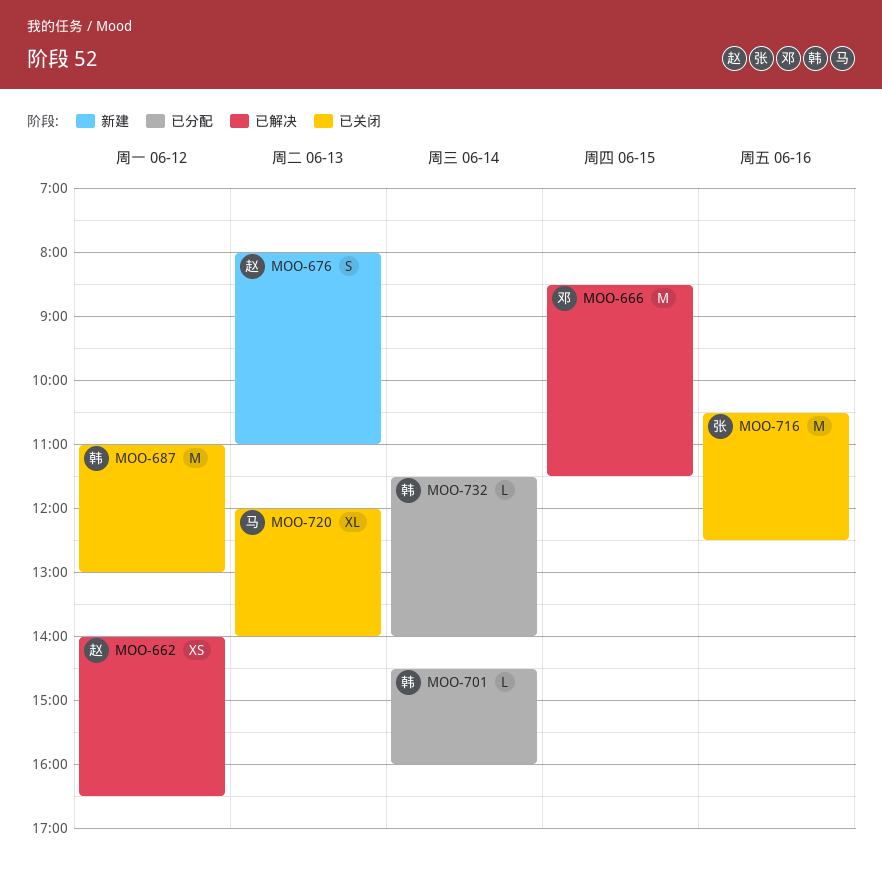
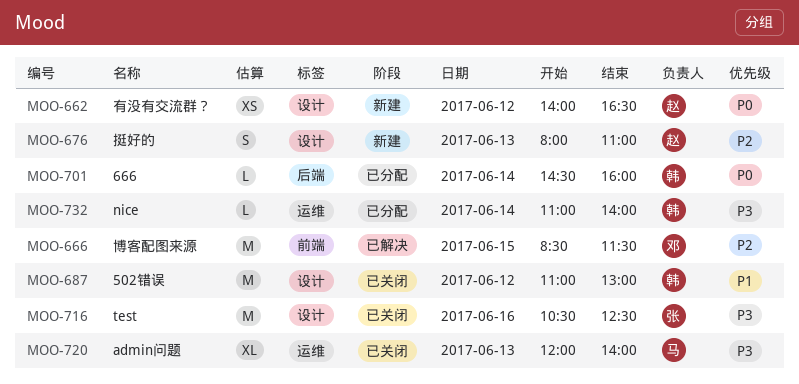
MOO-662, status: 已解决 -> 新建
MOO-732, begins: 11:30 -> 11:00

